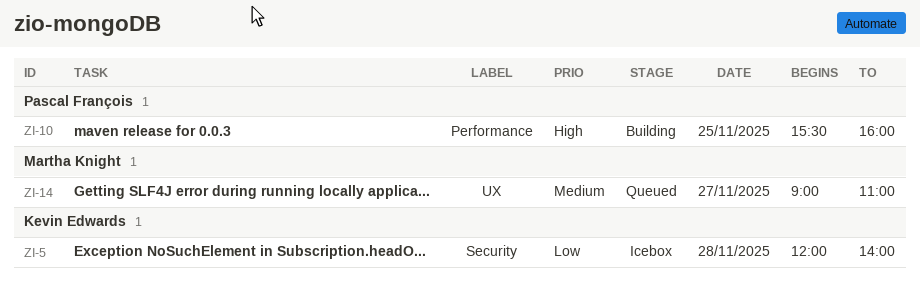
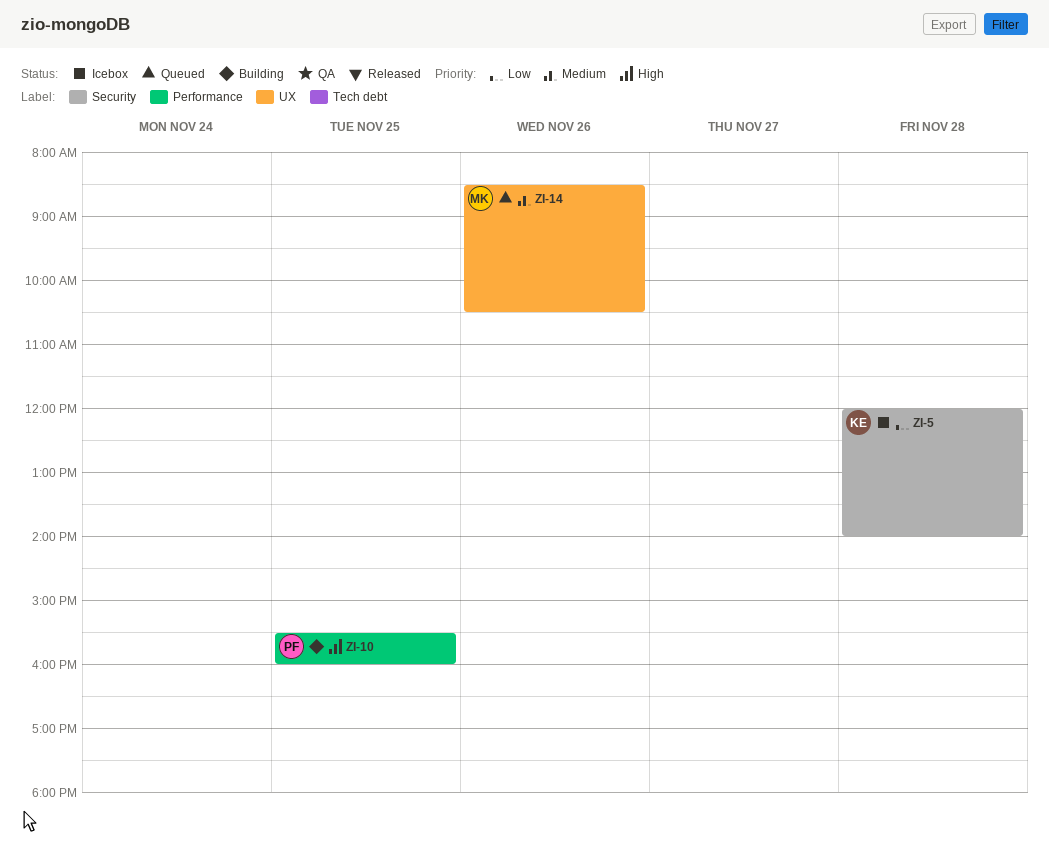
ZI-14, day: Nov 27 -> Nov 26
ZI-14, begins: 09:00 -> 08:30
ZI-14, ends: 11:00 -> 10:30

